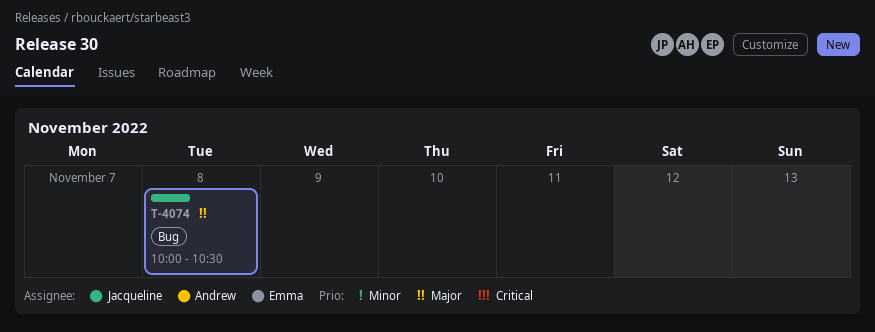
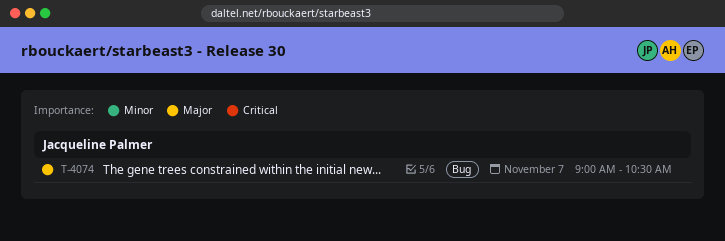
T-4074, day: Nov 8 -> Nov 7
T-4074, begins: 10:00 -> 09:00

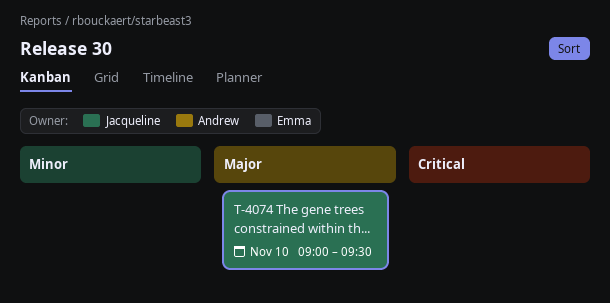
T-4074, day: Nov 7 -> Nov 10
T-4074, ends: 10:30 -> 09:30

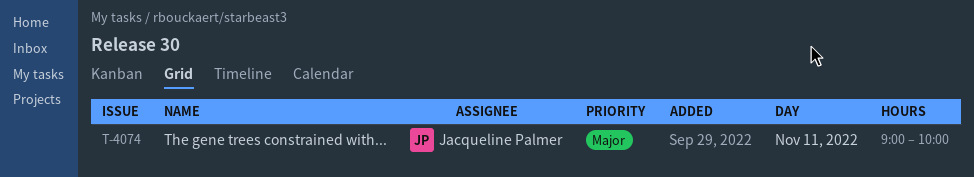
T-4074, day: Nov 10 -> Nov 11
T-4074, ends: 09:30 -> 10:00

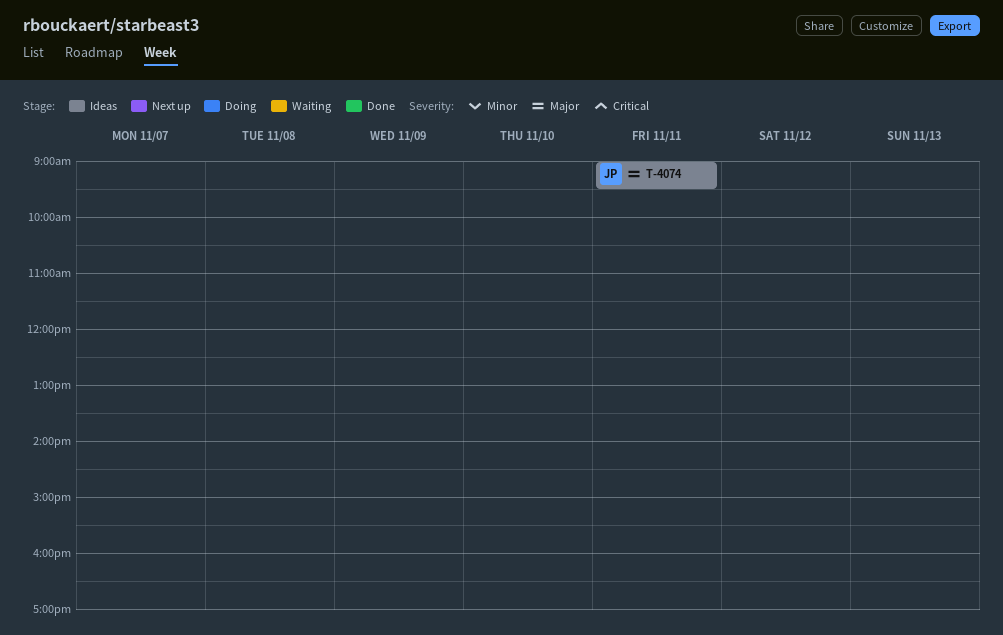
T-4074, ends: 10:00 -> 09:30

